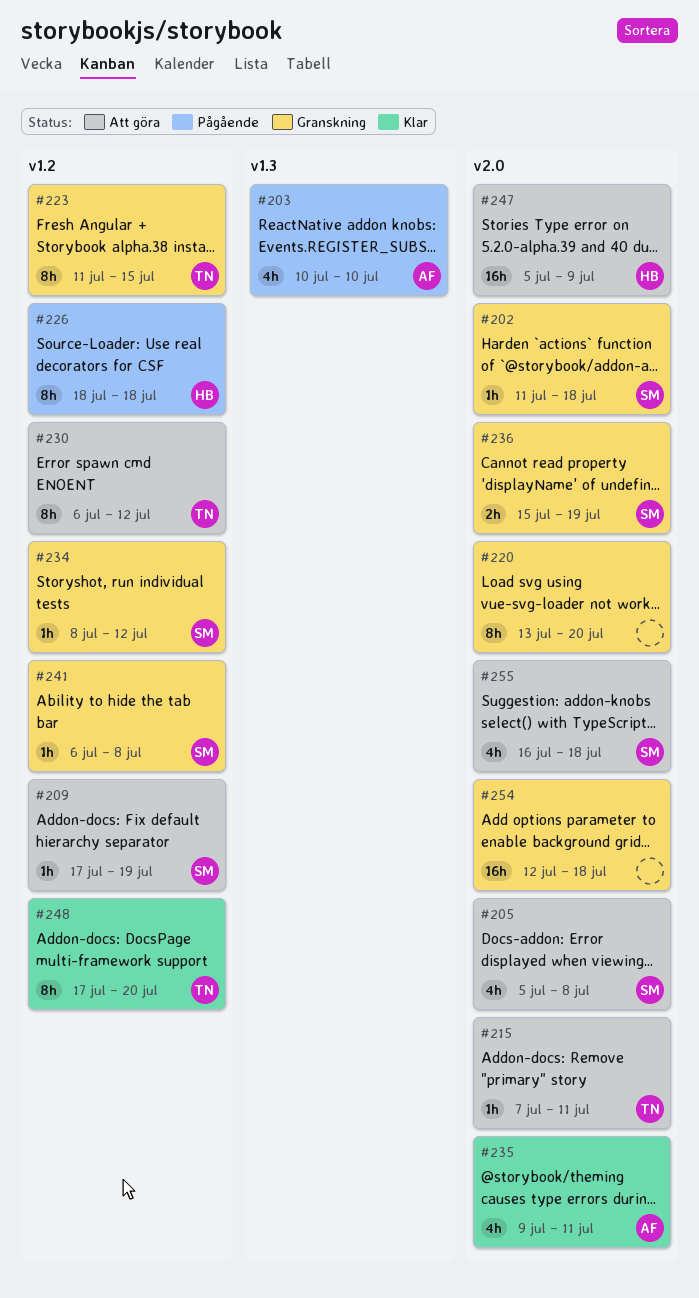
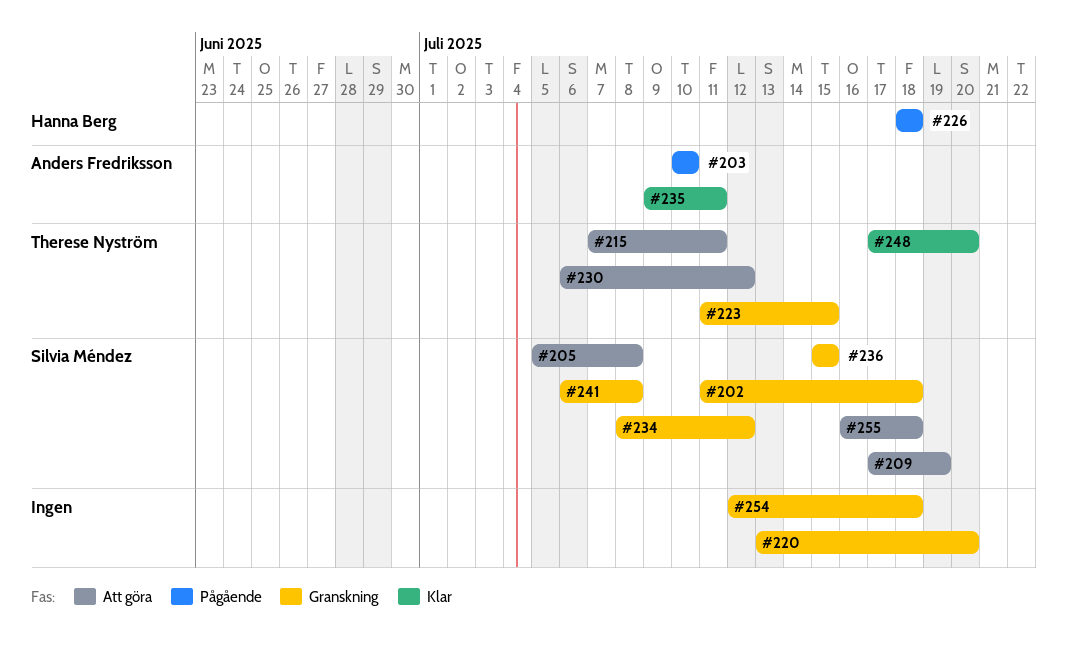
#236, due: Jul 19 -> Jul 15
#247: present -> none

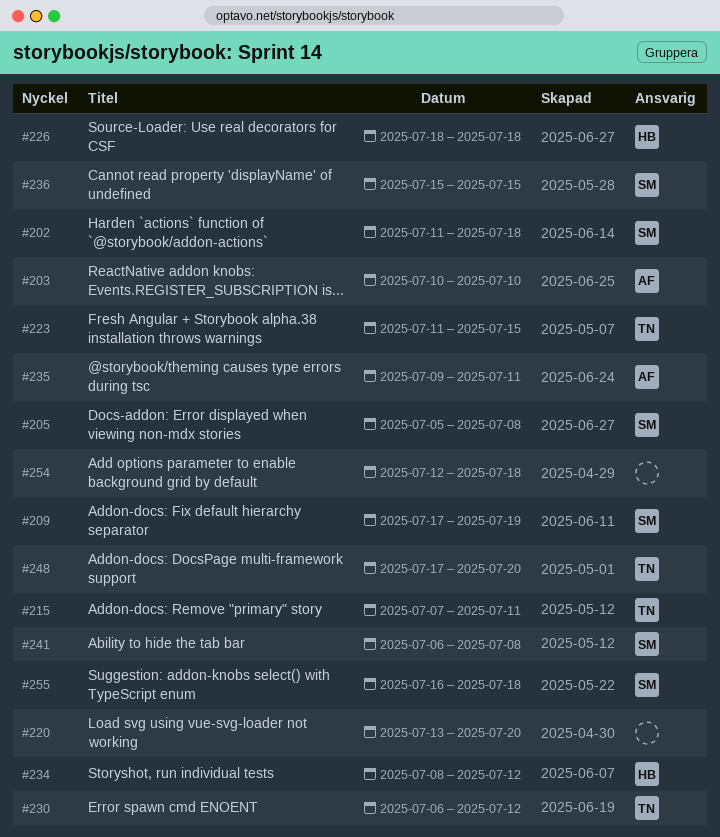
#234, owner: Silvia Méndez -> Hanna Berg

